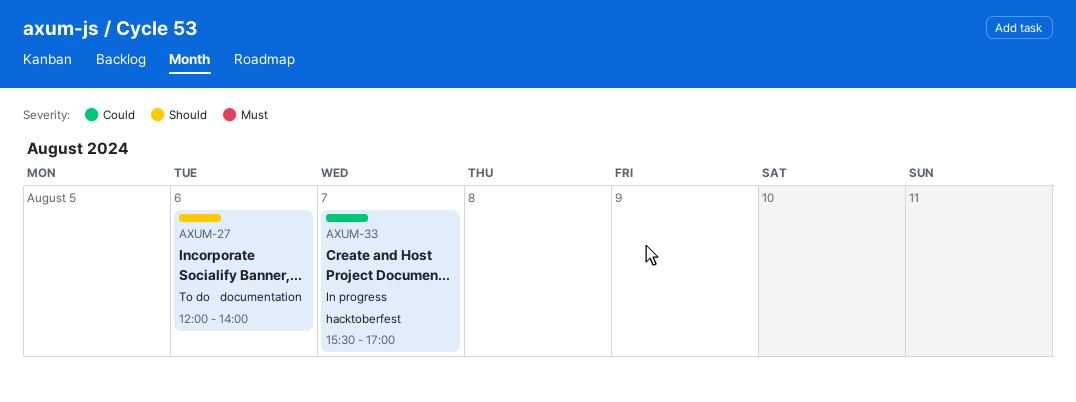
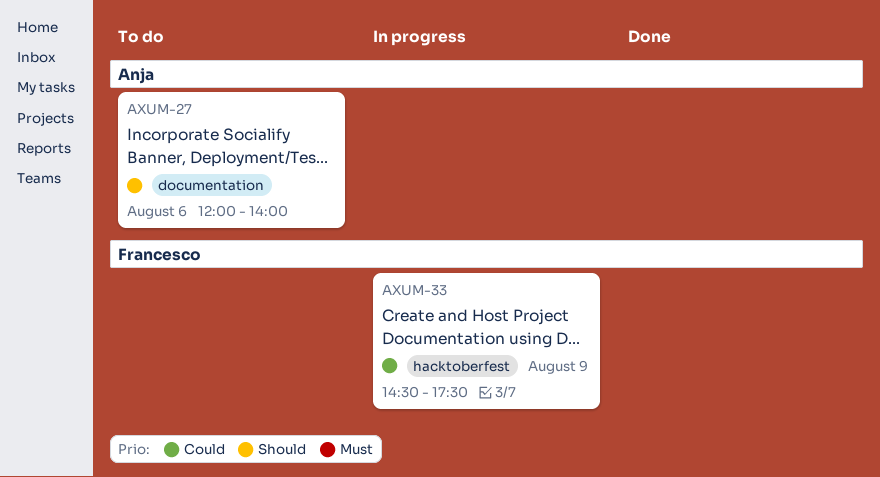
AXUM-33, day: Aug 7 -> Aug 9
AXUM-33, begins: 15:30 -> 14:30
AXUM-33, ends: 17:00 -> 17:30

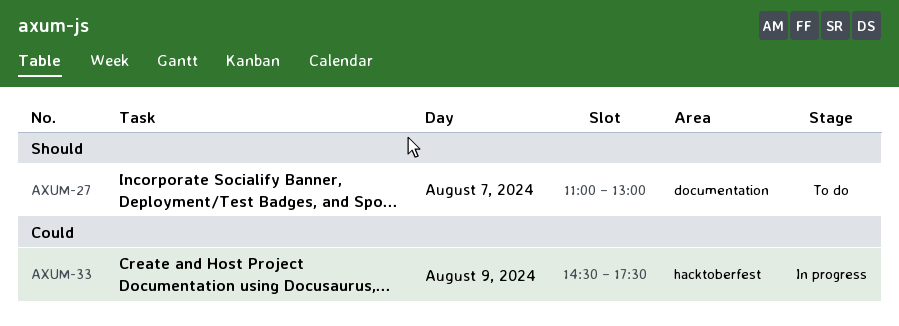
AXUM-27, day: Aug 6 -> Aug 7
AXUM-27, begins: 12:00 -> 11:00
AXUM-27, ends: 14:00 -> 13:00

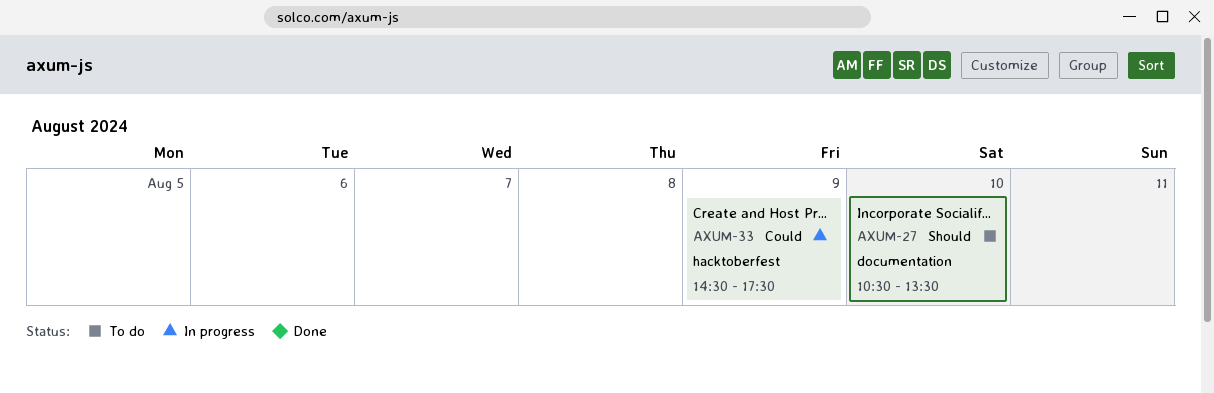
AXUM-27, day: Aug 7 -> Aug 10
AXUM-27, begins: 11:00 -> 10:30
AXUM-27, ends: 13:00 -> 13:30

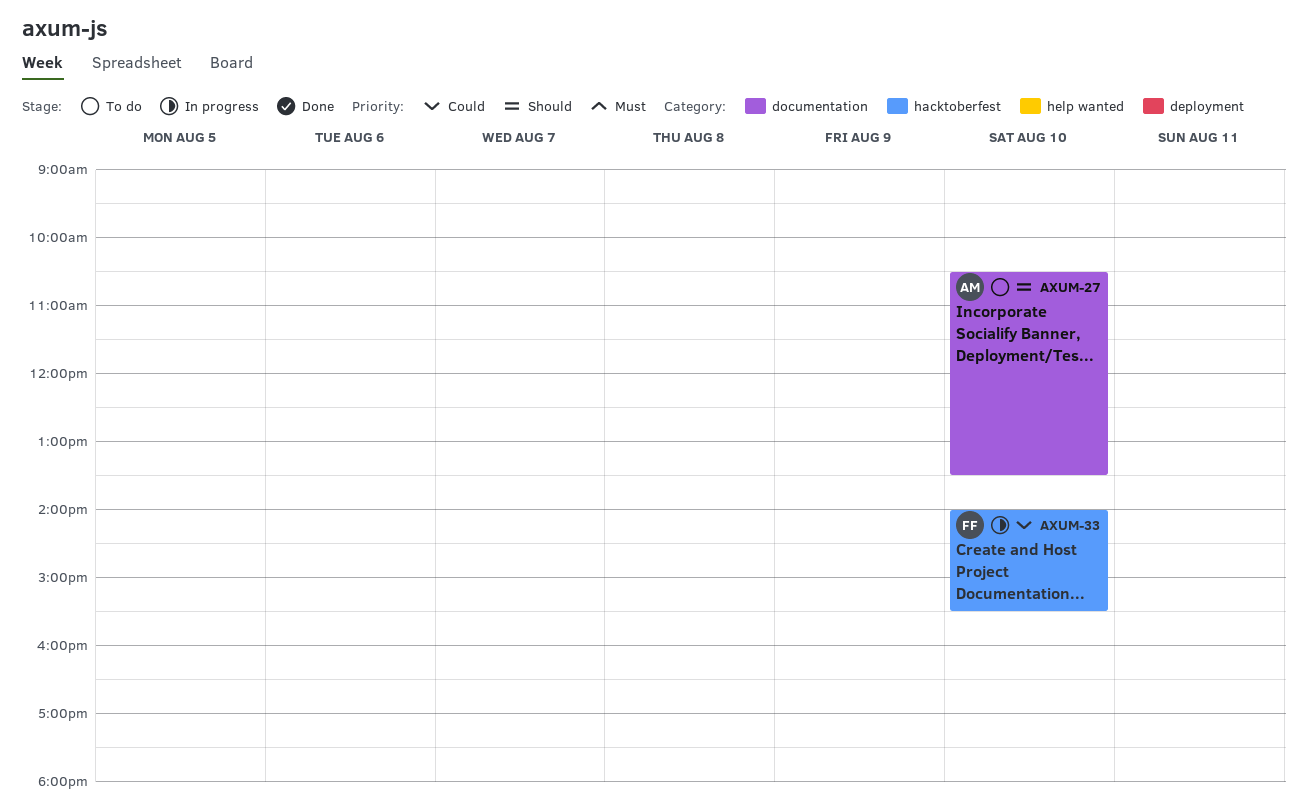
AXUM-33, day: Aug 9 -> Aug 10
AXUM-33, begins: 14:30 -> 14:00
AXUM-33, ends: 17:30 -> 15:30

